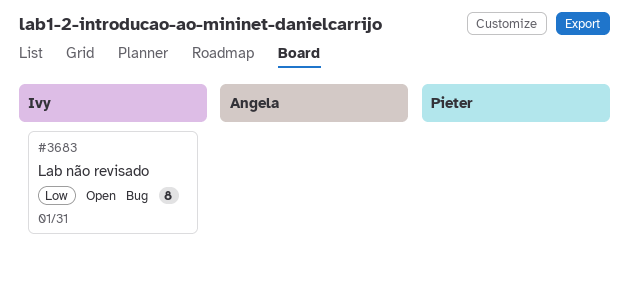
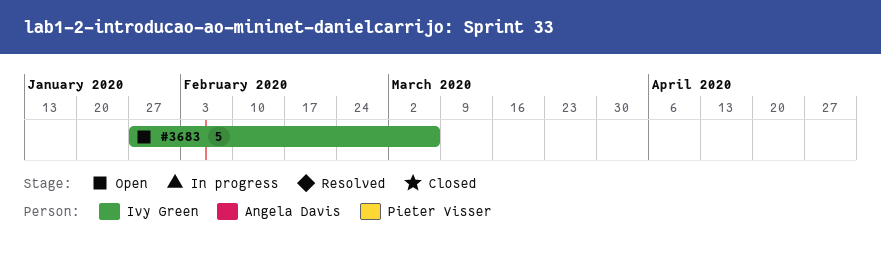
#3683, estimate: 8 -> 5
#3683, due: Jan 31 -> Mar 6

